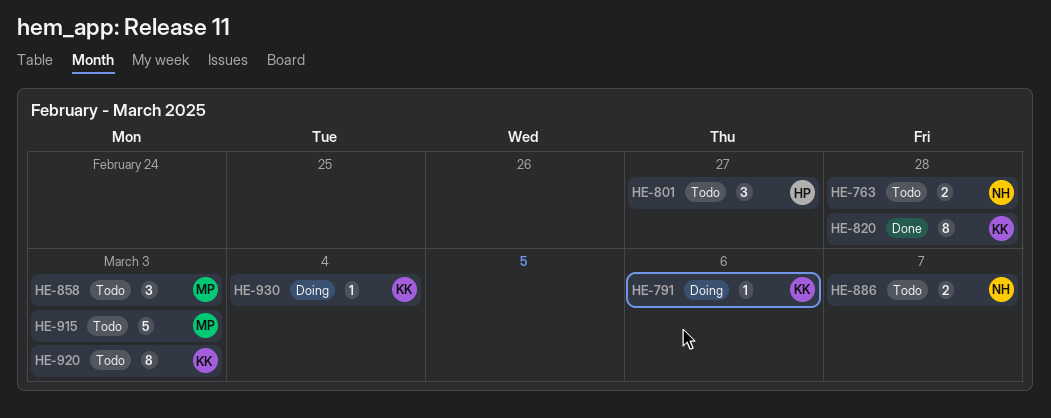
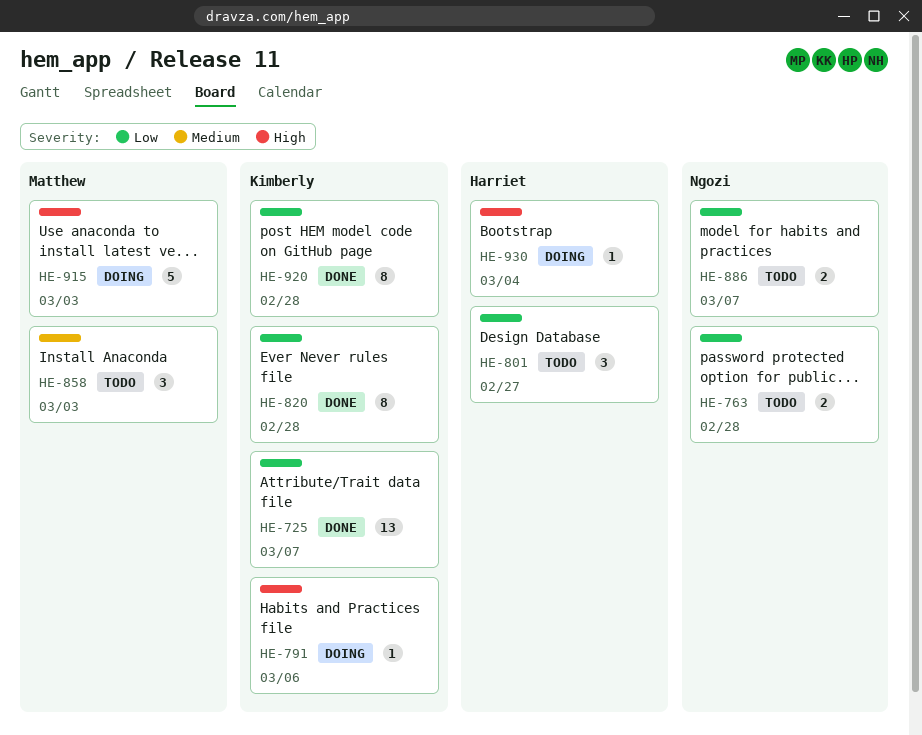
HE-725: none -> present
HE-915, status: Todo -> Doing
HE-920, status: Todo -> Done
HE-920, due: Mar 3 -> Feb 28
HE-930, owner: Kimberly -> Harriet

